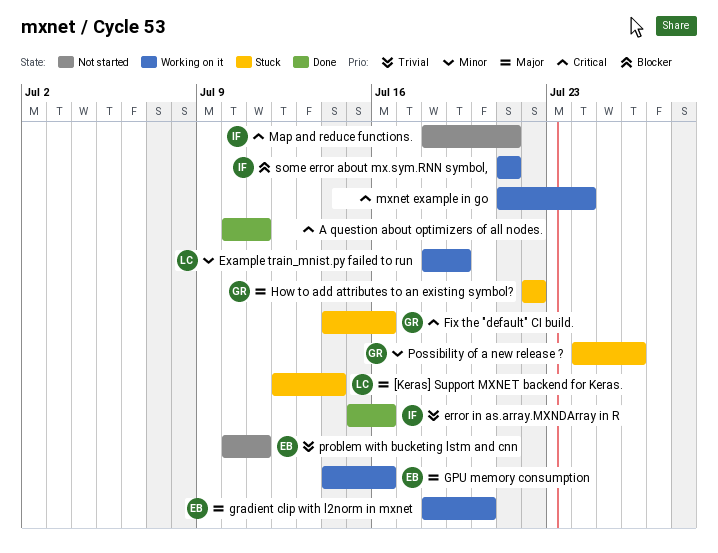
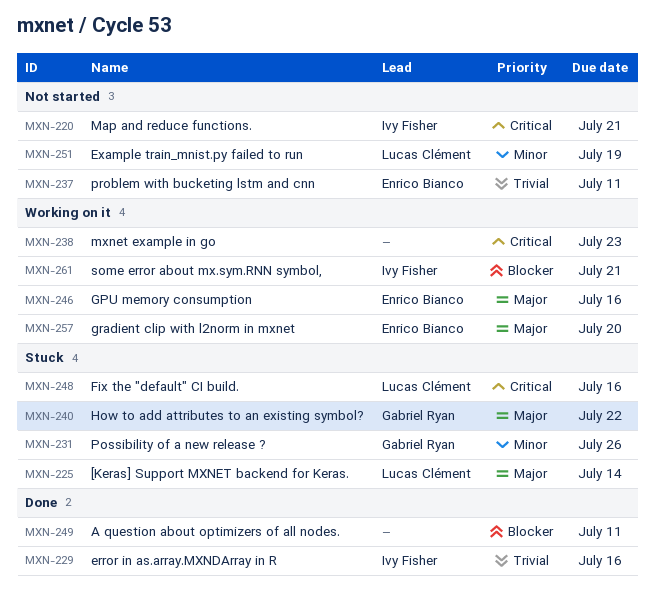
A question about optimizers of all nodes., priority: Critical -> Blocker
Example train_mnist.py failed to run, status: Working on it -> Not started
Fix the "default" CI build., owner: Gabriel Ryan -> Lucas Clément
mxnet example in go, due: Jul 24 -> Jul 23

